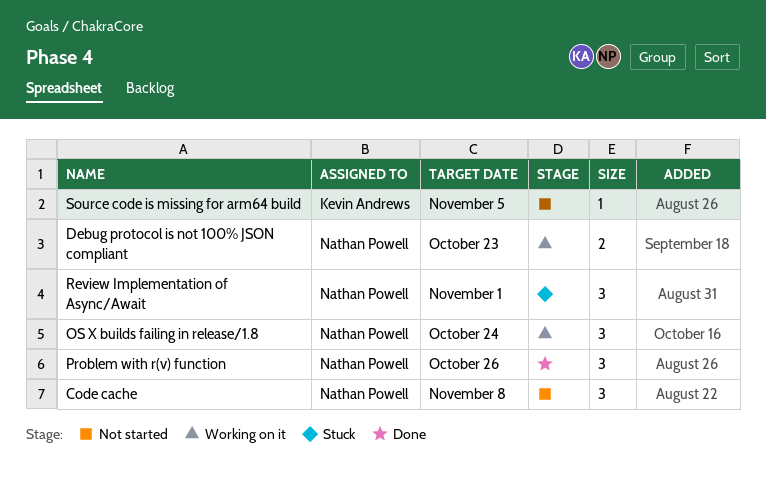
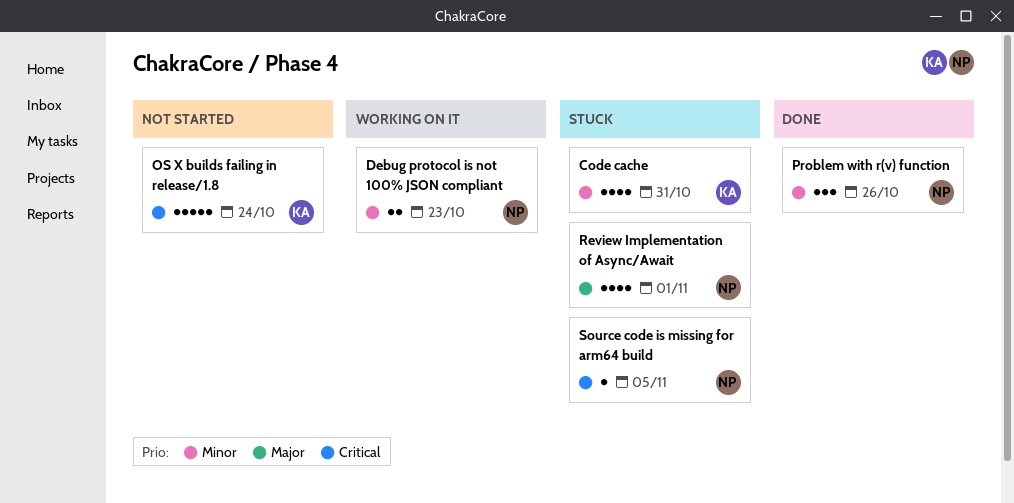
Code cache, status: Not started -> Stuck
Code cache, owner: Nathan Powell -> Kevin Andrews
Code cache, estimate: 3 -> 4
Code cache, due: Nov 8 -> Oct 31
OS X builds failing in release/1.8, status: Working on it -> Not started
OS X builds failing in release/1.8, owner: Nathan Powell -> Kevin Andrews
OS X builds failing in release/1.8, estimate: 3 -> 5
Review Implementation of Async/Await, estimate: 3 -> 4
Source code is missing for arm64 build, status: Not started -> Stuck
Source code is missing for arm64 build, owner: Kevin Andrews -> Nathan Powell

